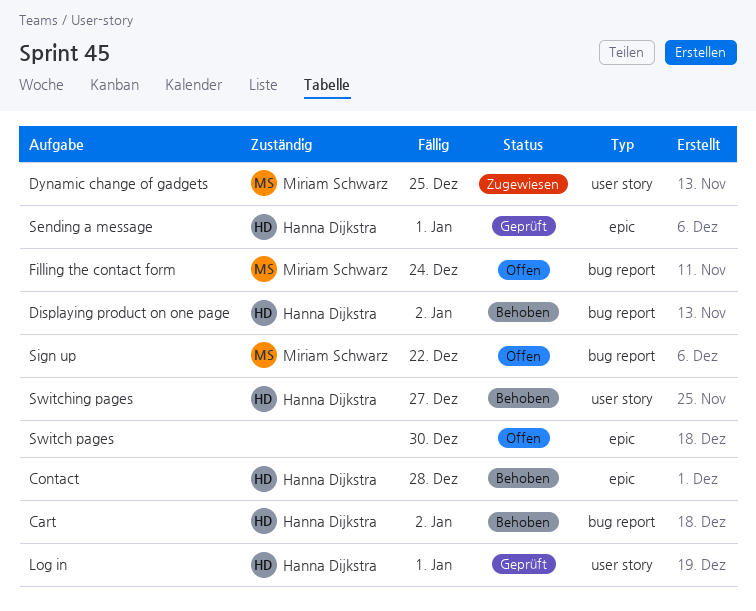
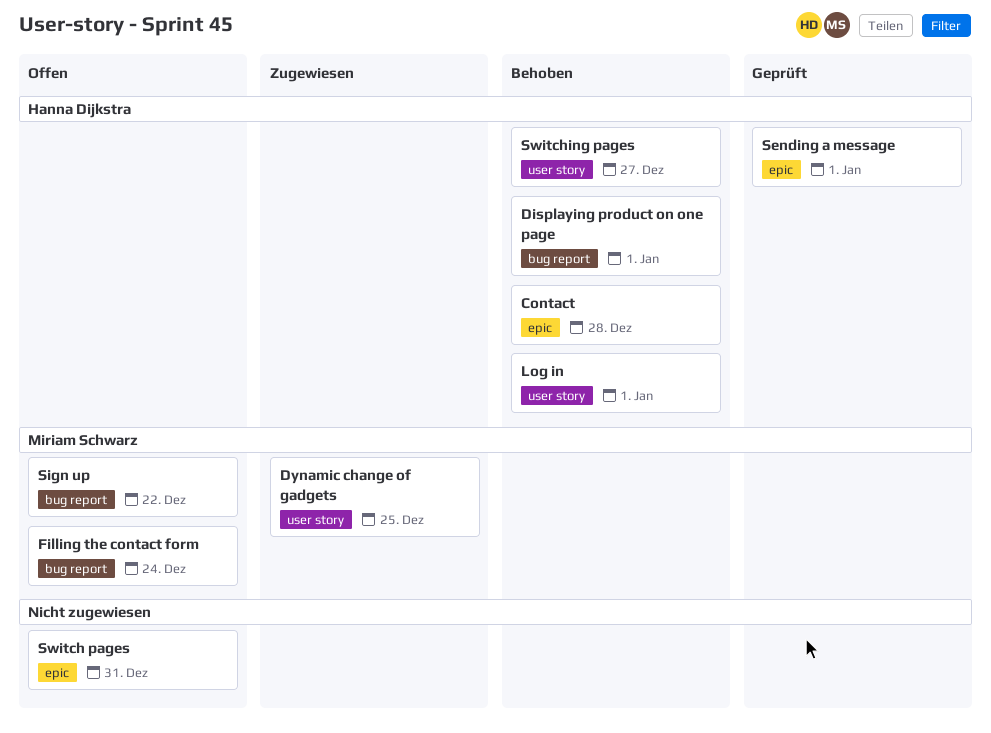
Cart: present -> none
Displaying product on one page, due: Jan 2 -> Jan 1
Log in, status: Geprüft -> Behoben
Switch pages, due: Dec 30 -> Dec 31

